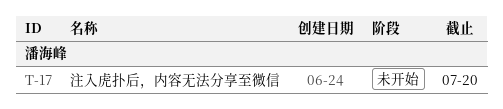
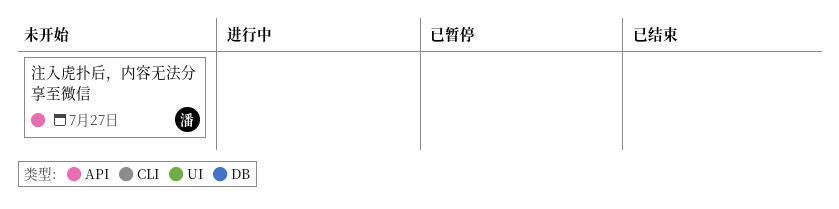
注入虎扑后，内容无法分享至微信, due: Jul 20 -> Jul 27

